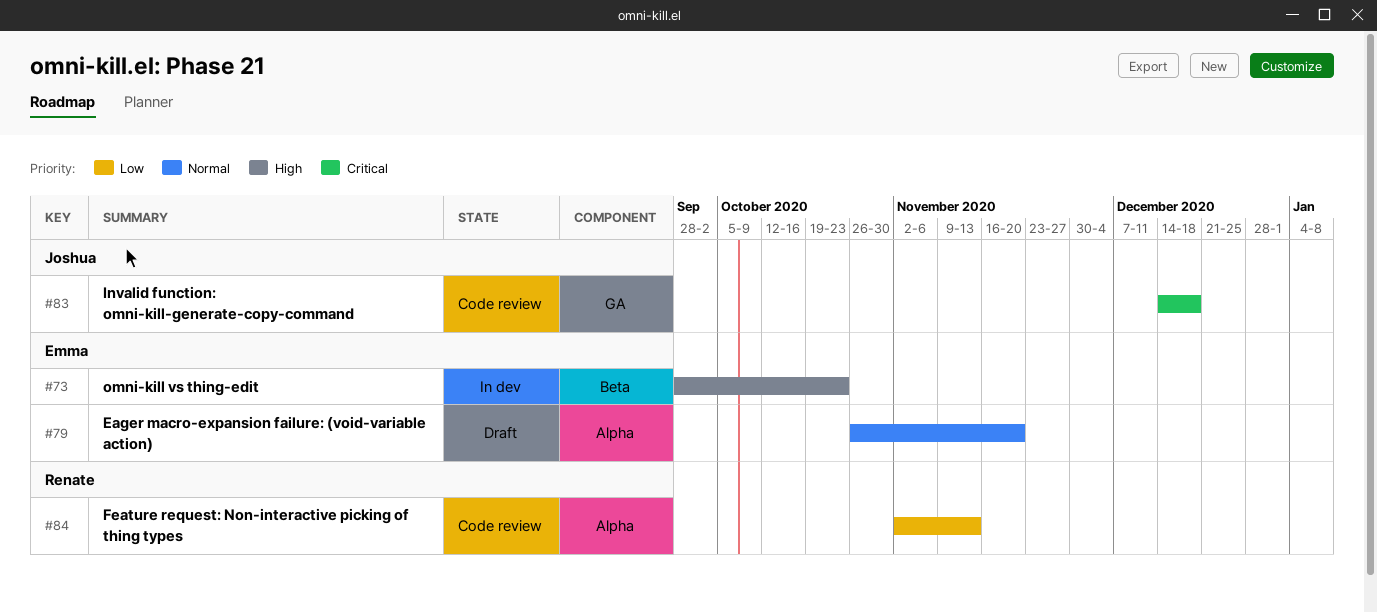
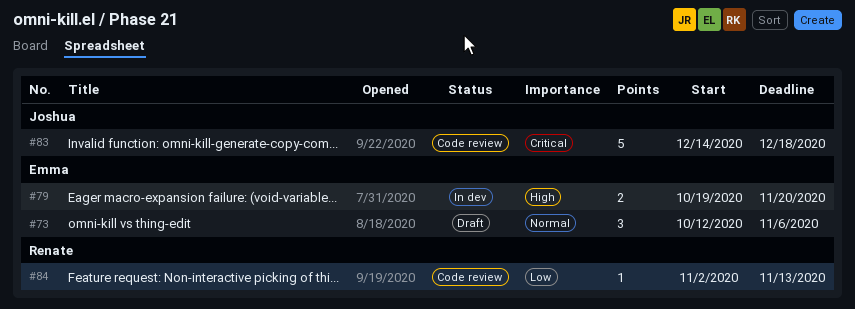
#73, status: In dev -> Draft
#73, priority: High -> Normal
#73, start: Sep 28 -> Oct 12
#73, due: Oct 23 -> Nov 6
#79, status: Draft -> In dev
#79, priority: Normal -> High
#79, start: Oct 26 -> Oct 19

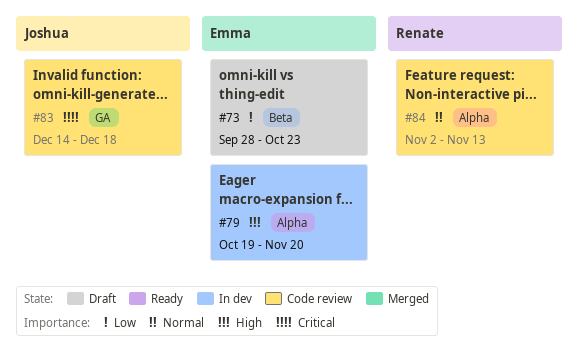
#73, priority: Normal -> Low
#73, start: Oct 12 -> Sep 28
#73, due: Nov 6 -> Oct 23
#84, priority: Low -> Normal

